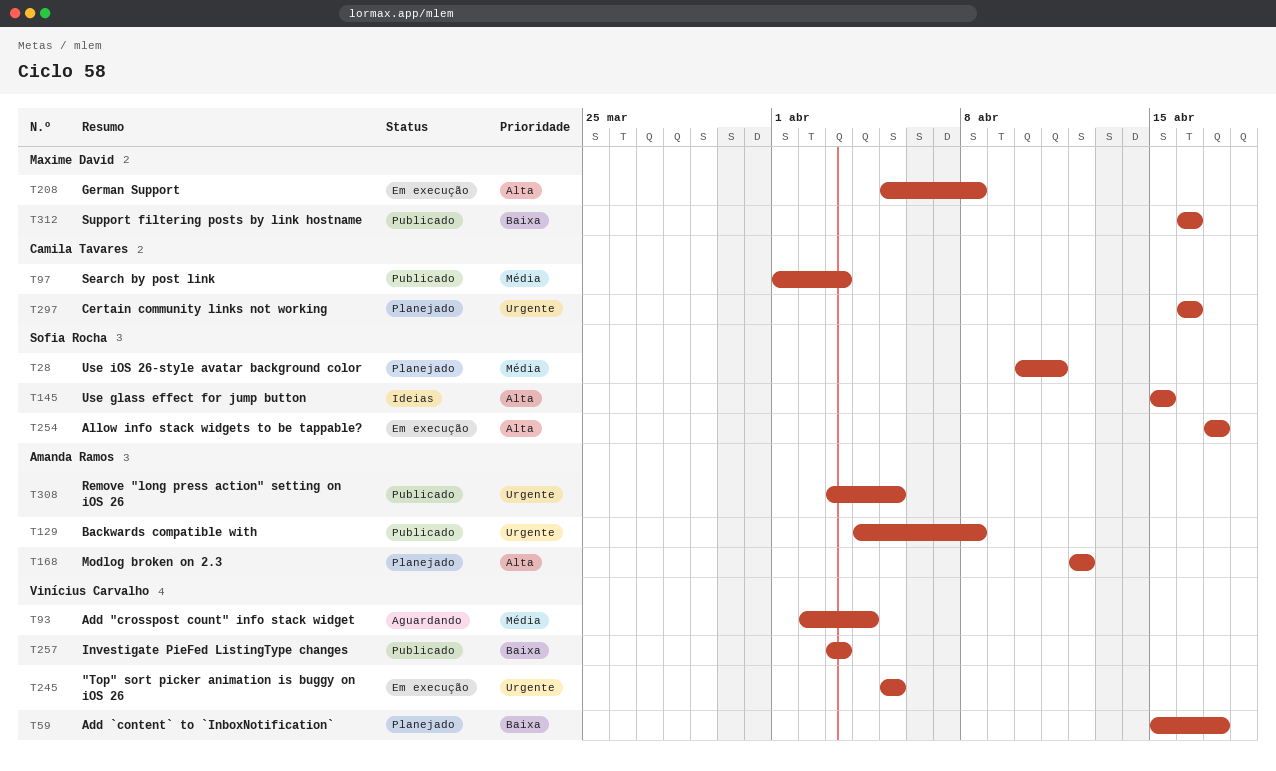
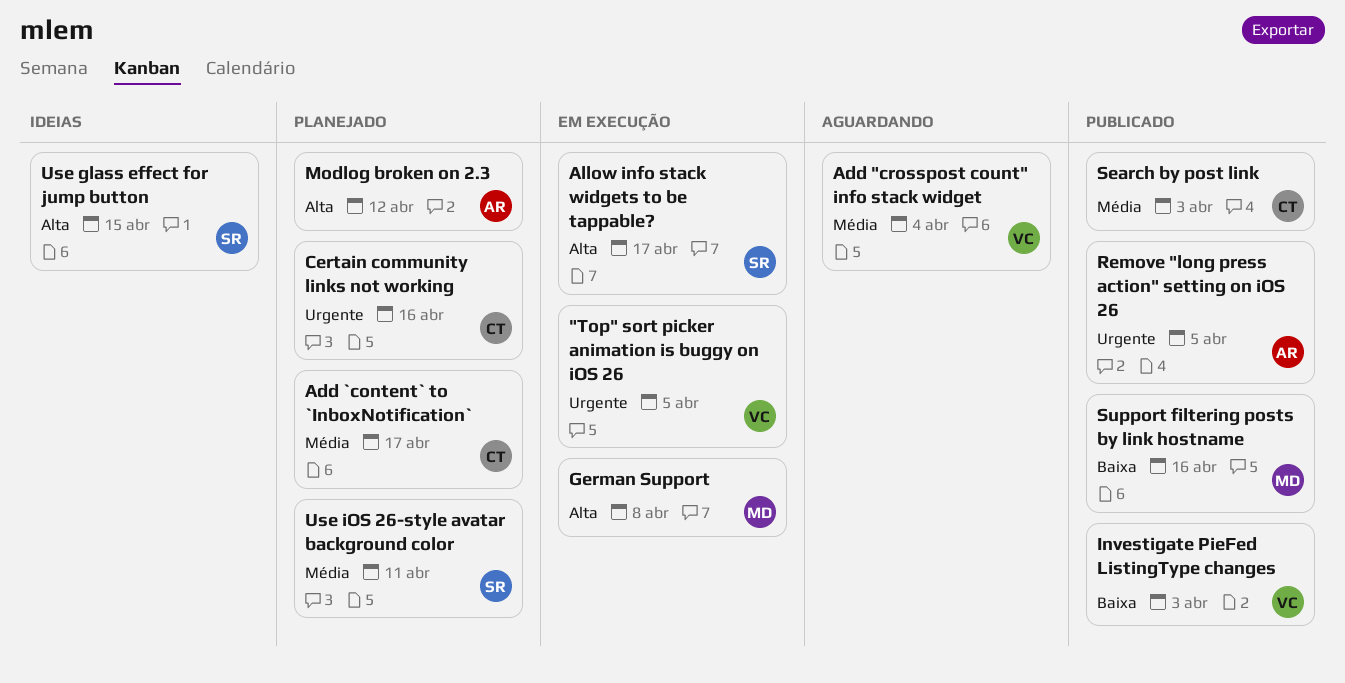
Add `content` to `InboxNotification`, owner: Vinícius Carvalho -> Camila Tavares
Add `content` to `InboxNotification`, priority: Baixa -> Média
Backwards compatible with: present -> none

